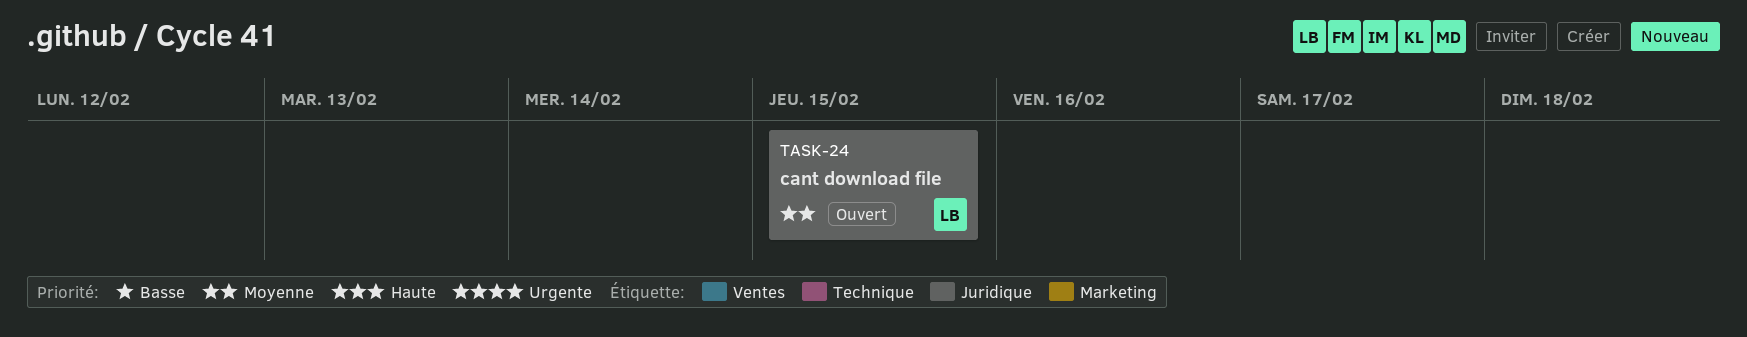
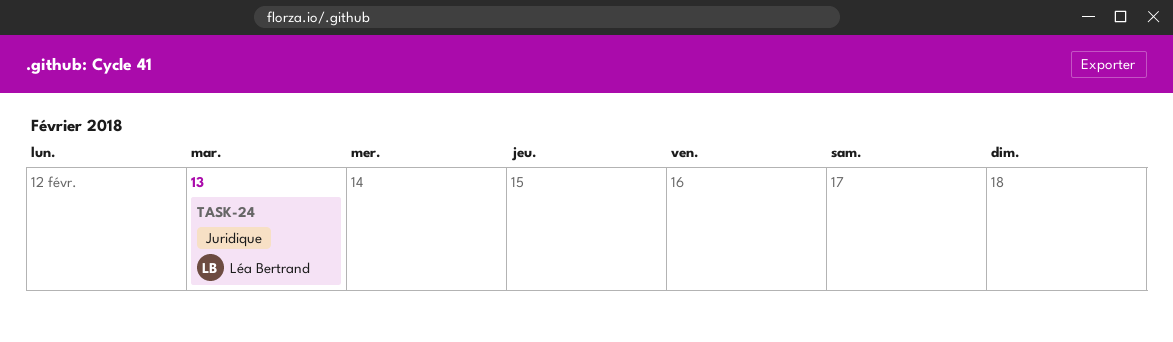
TASK-24, due: Feb 15 -> Feb 13

